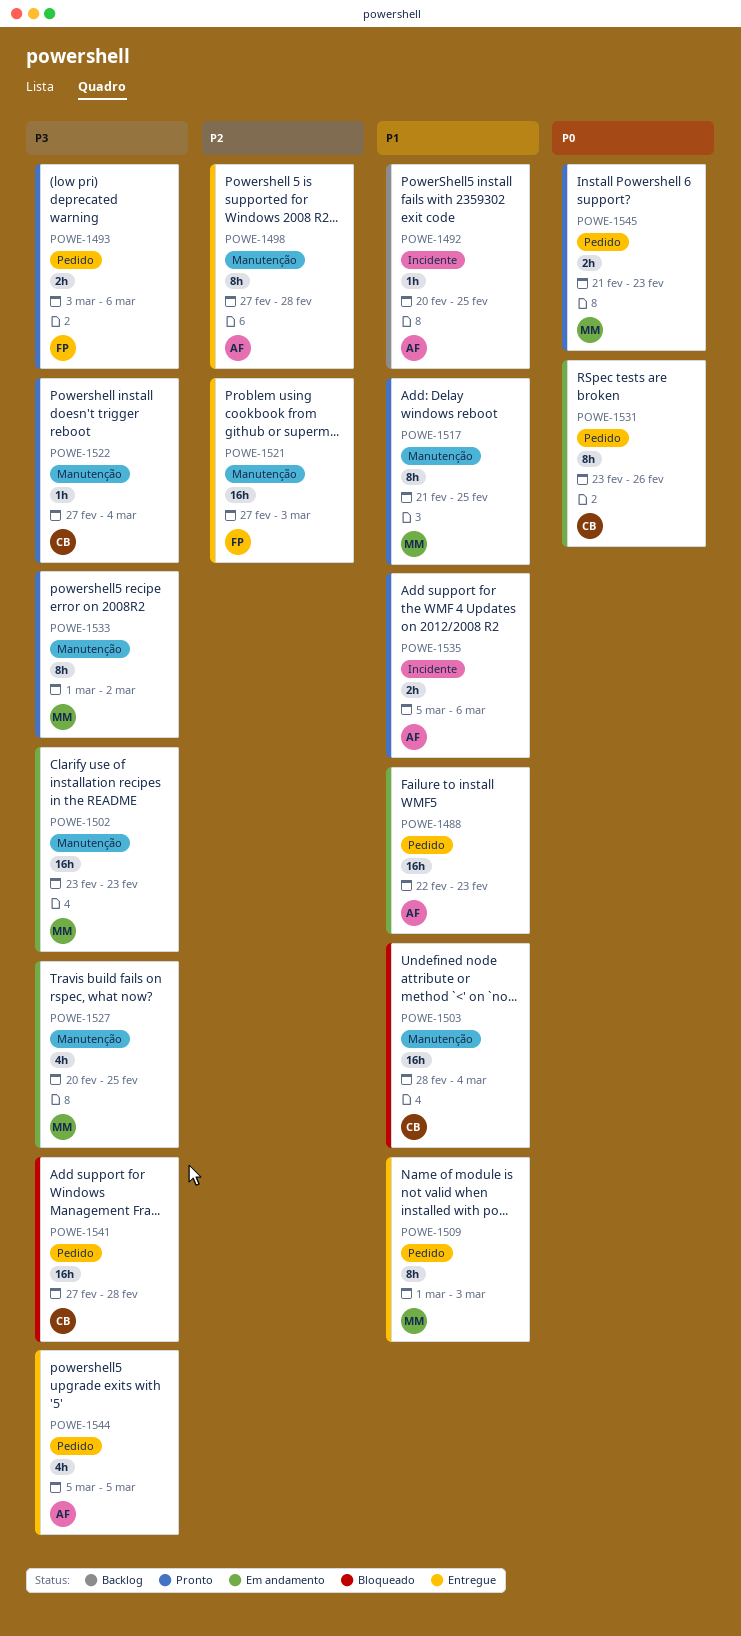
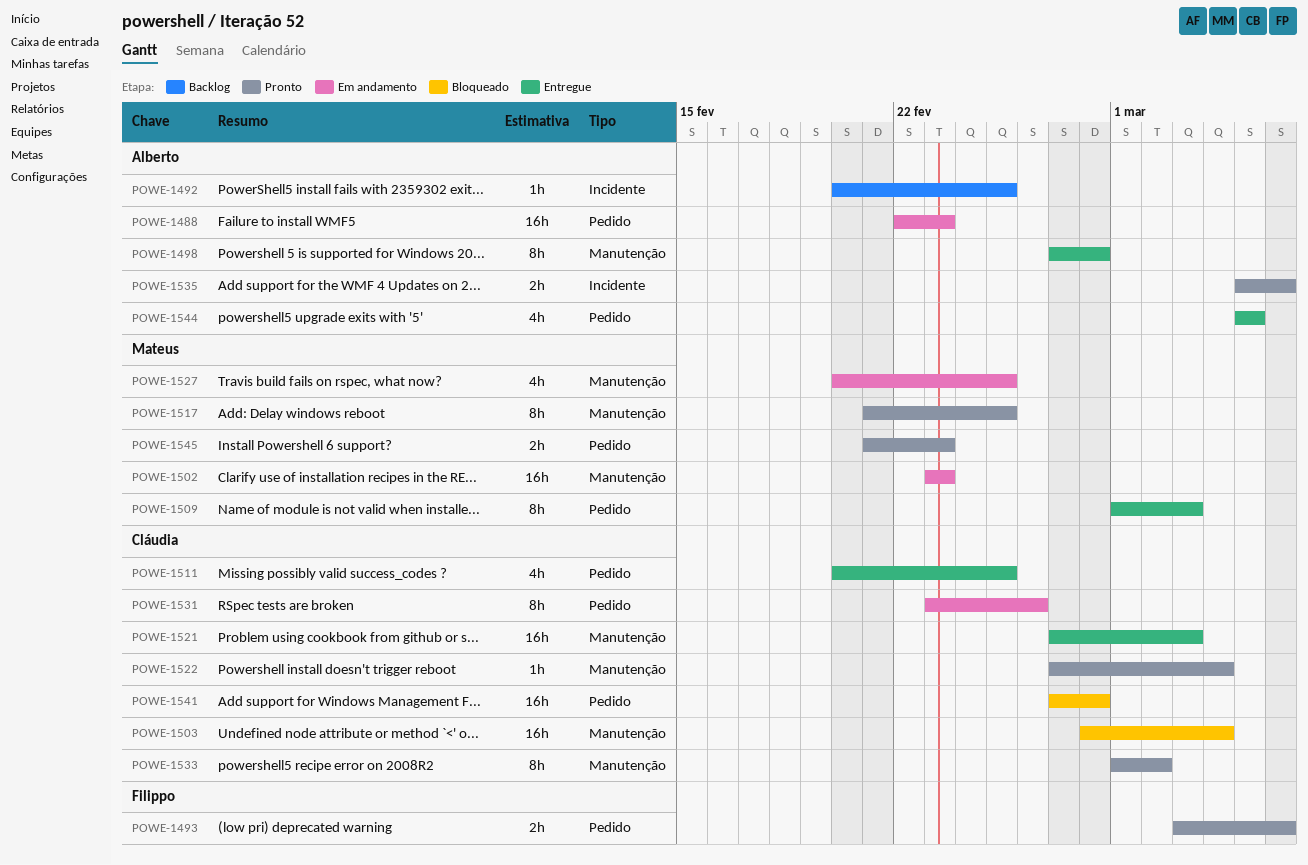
POWE-1511: none -> present
POWE-1521, owner: Filippo -> Cláudia
POWE-1533, owner: Mateus -> Cláudia

